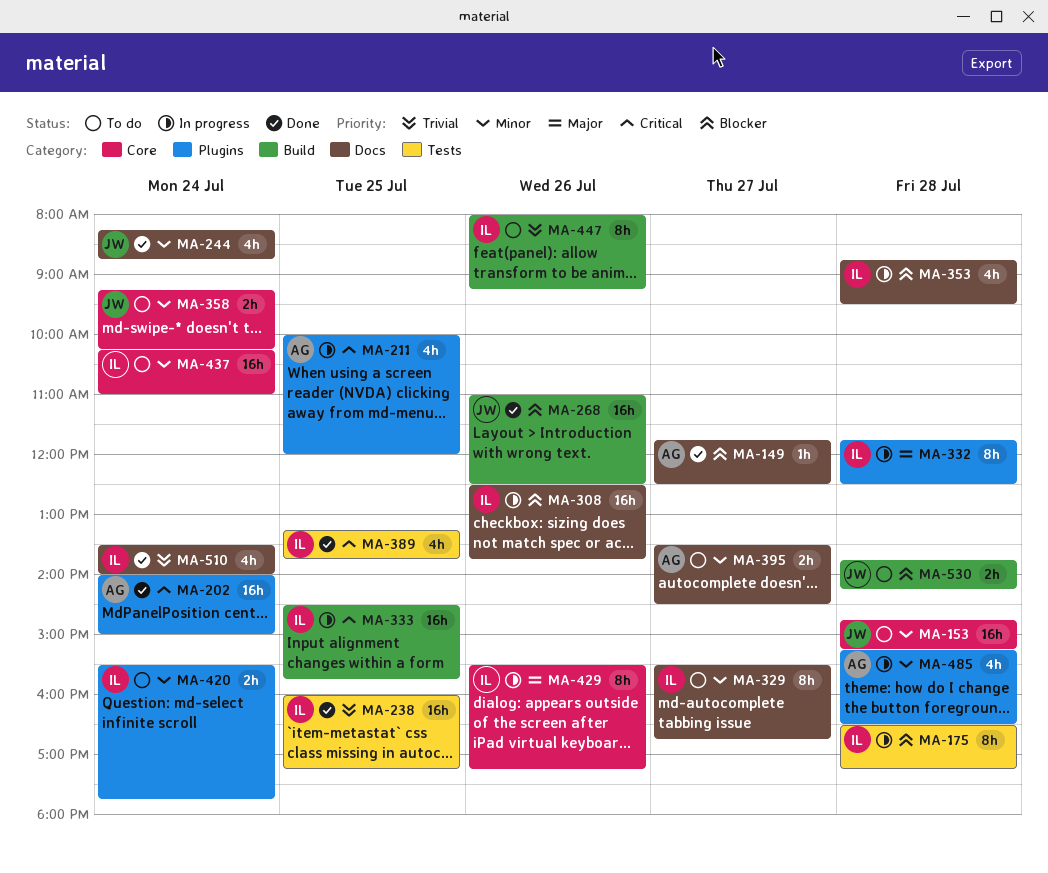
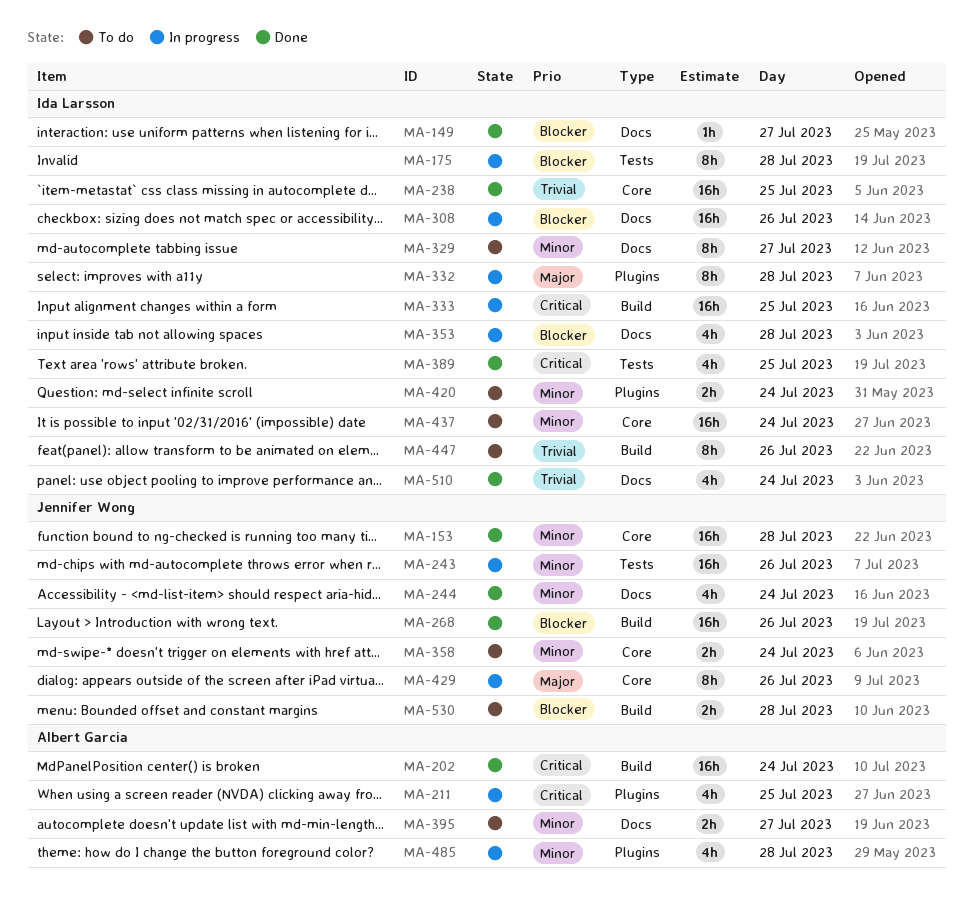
MA-149, owner: Albert Garcia -> Ida Larsson
MA-153, status: To do -> Done
MA-202, label: Plugins -> Build
MA-238, label: Tests -> Core
MA-243: none -> present
MA-429, owner: Ida Larsson -> Jennifer Wong

